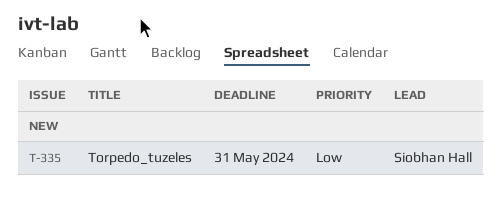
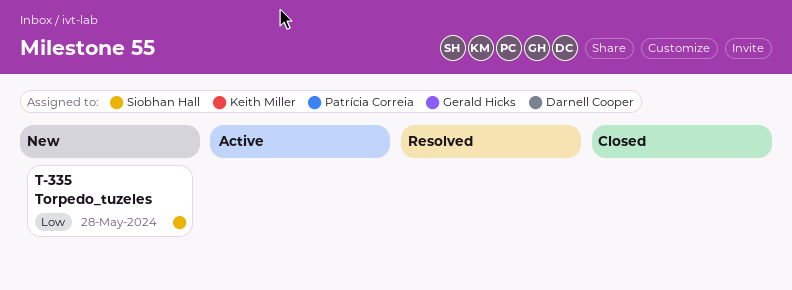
T-335, due: May 31 -> May 28

